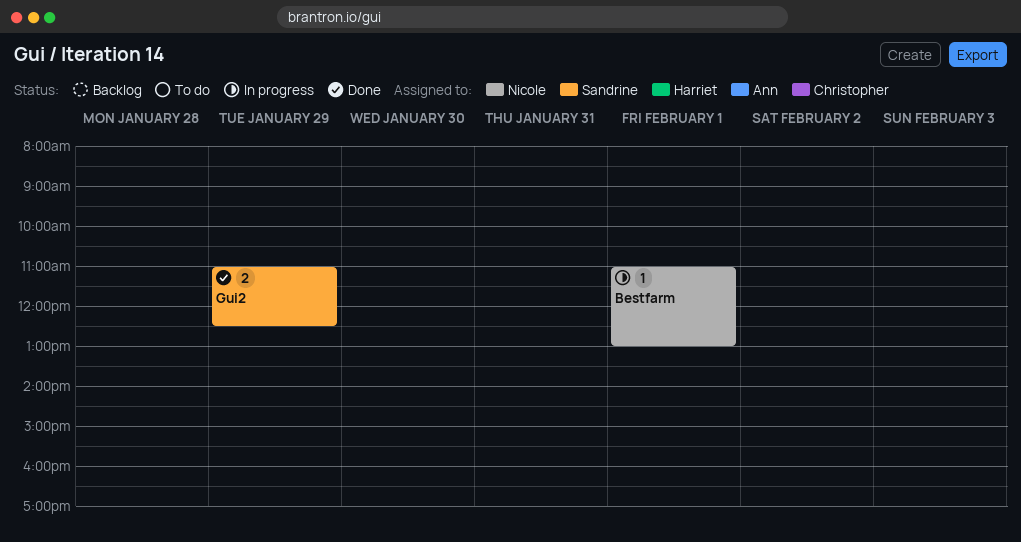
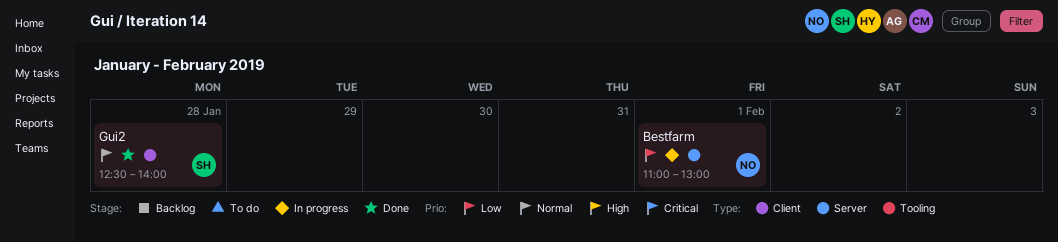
Gui2, day: Jan 29 -> Jan 28
Gui2, begins: 11:00 -> 12:30
Gui2, ends: 12:30 -> 14:00

